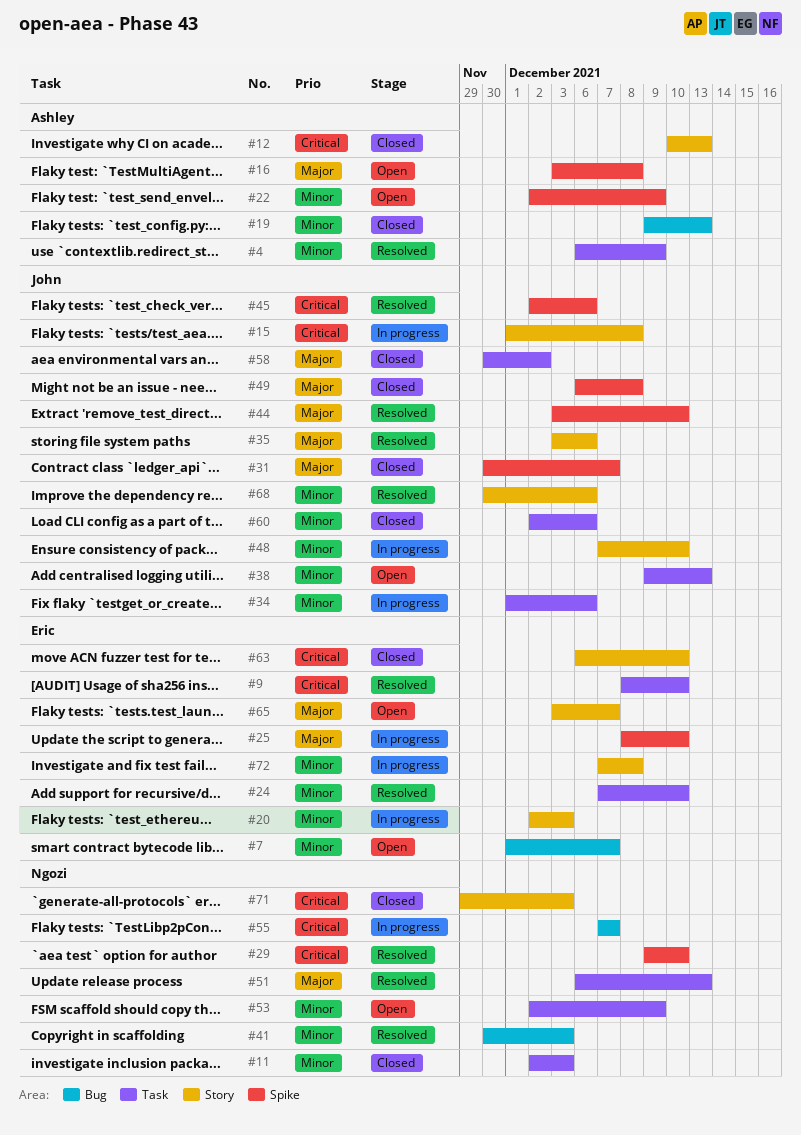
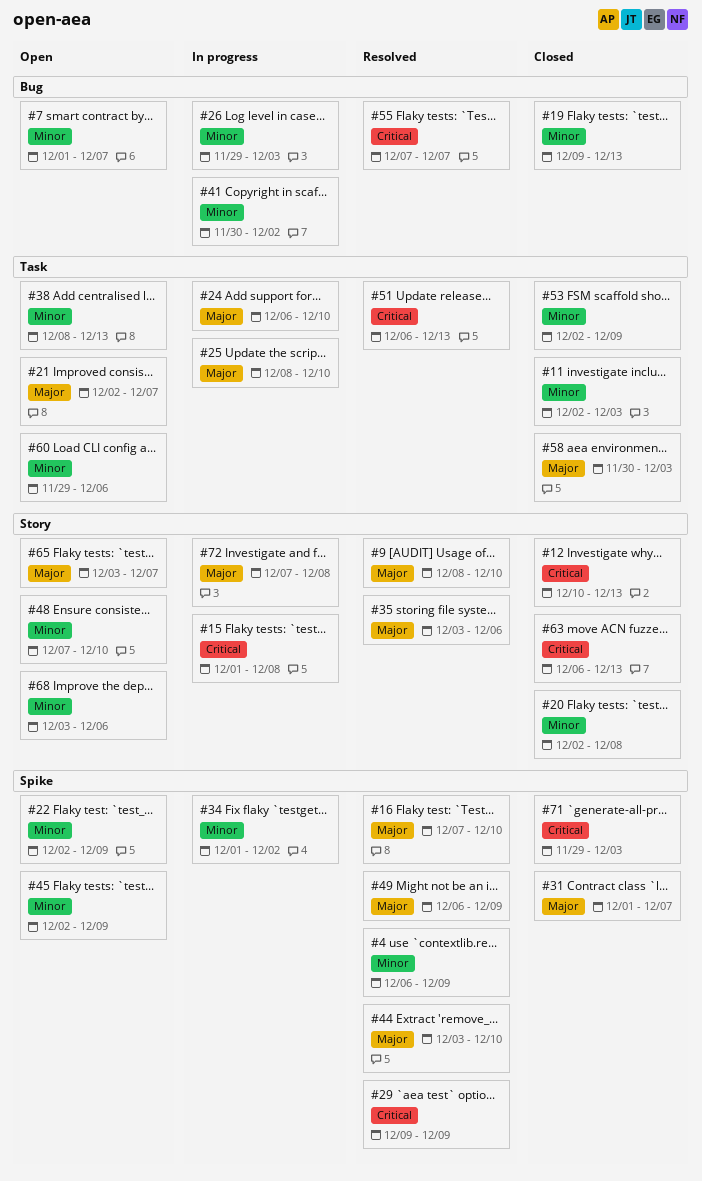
#4, label: Task -> Spike
#9, priority: Critical -> Major
#9, label: Task -> Story
#16, status: Open -> Resolved
#16, start: Dec 3 -> Dec 7
#16, due: Dec 8 -> Dec 10
#20, status: In progress -> Closed
#20, due: Dec 3 -> Dec 8
#21: none -> present
#24, status: Resolved -> In progress
#24, priority: Minor -> Major
#24, start: Dec 7 -> Dec 6
#25, label: Spike -> Task
#26: none -> present
#29, due: Dec 10 -> Dec 9
#31, start: Nov 30 -> Dec 1
#34, label: Task -> Spike
#34, due: Dec 6 -> Dec 2
#38, start: Dec 9 -> Dec 8
#41, status: Resolved -> In progress
#41, due: Dec 3 -> Dec 2
#45, status: Resolved -> Open
#45, priority: Critical -> Minor
#45, due: Dec 6 -> Dec 9
#48, status: In progress -> Open
#49, status: Closed -> Resolved
#49, due: Dec 8 -> Dec 9
#51, priority: Major -> Critical
#53, status: Open -> Closed
#55, status: In progress -> Resolved
#58, due: Dec 2 -> Dec 3
#60, status: Closed -> Open
#60, start: Dec 2 -> Nov 29
#63, due: Dec 10 -> Dec 13
#68, status: Resolved -> Open
#68, start: Nov 30 -> Dec 3
#71, label: Story -> Spike
#72, priority: Minor -> Major

